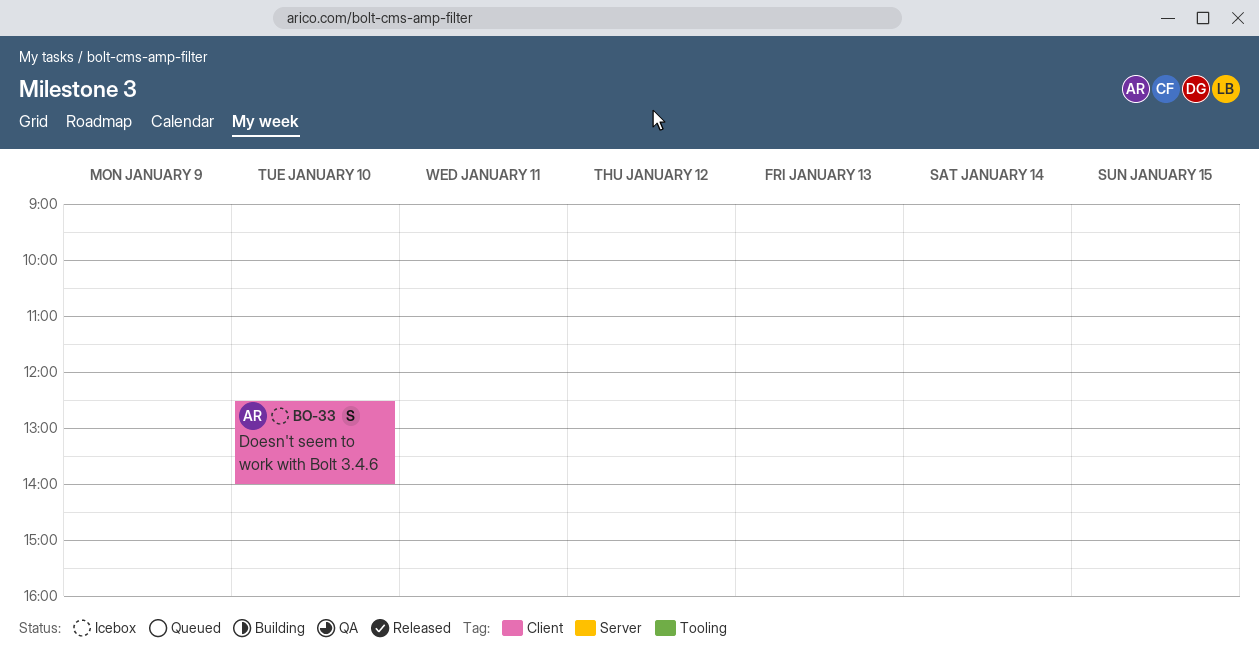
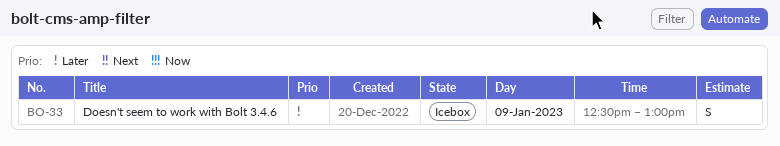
BO-33, day: Jan 10 -> Jan 9
BO-33, ends: 14:00 -> 13:00

